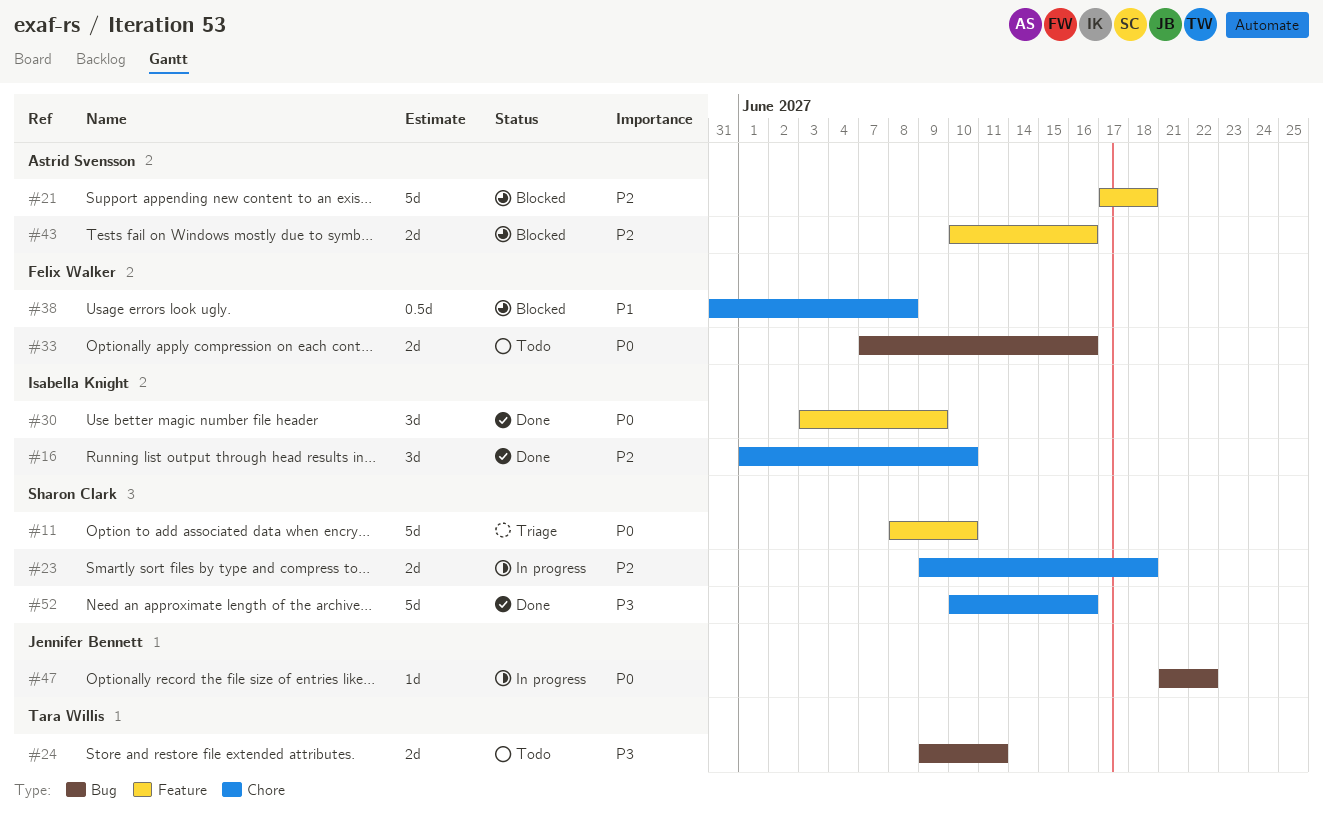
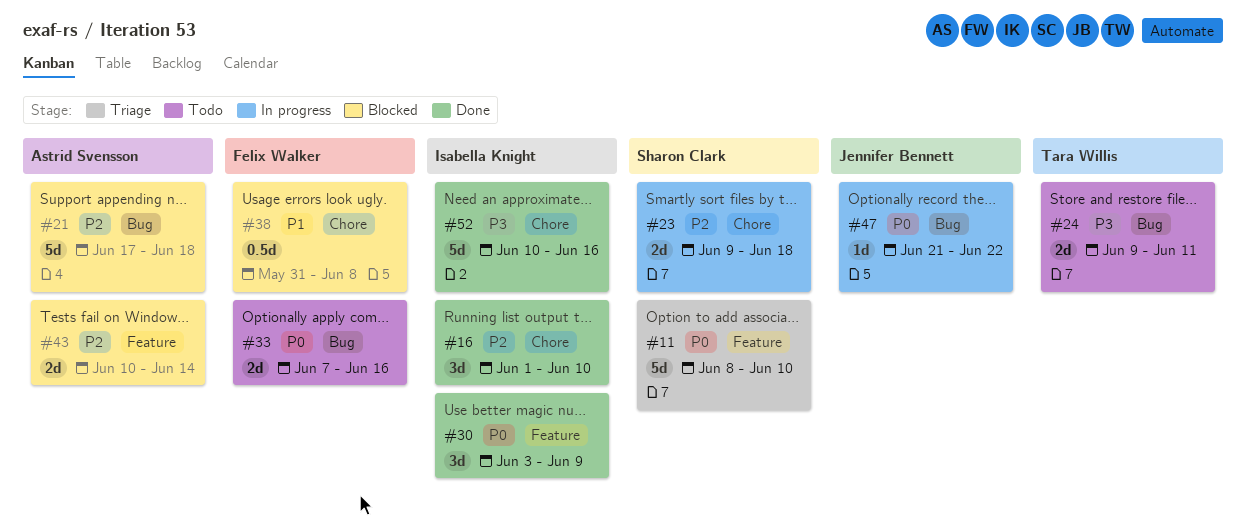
#21, label: Feature -> Bug
#43, due: Jun 16 -> Jun 14
#52, owner: Sharon Clark -> Isabella Knight

